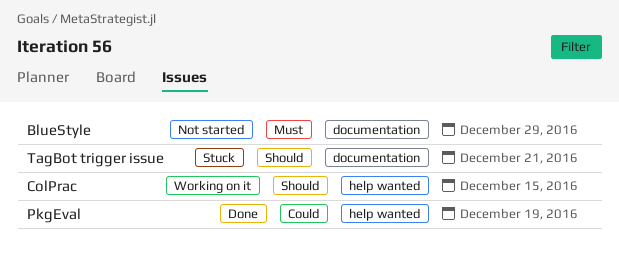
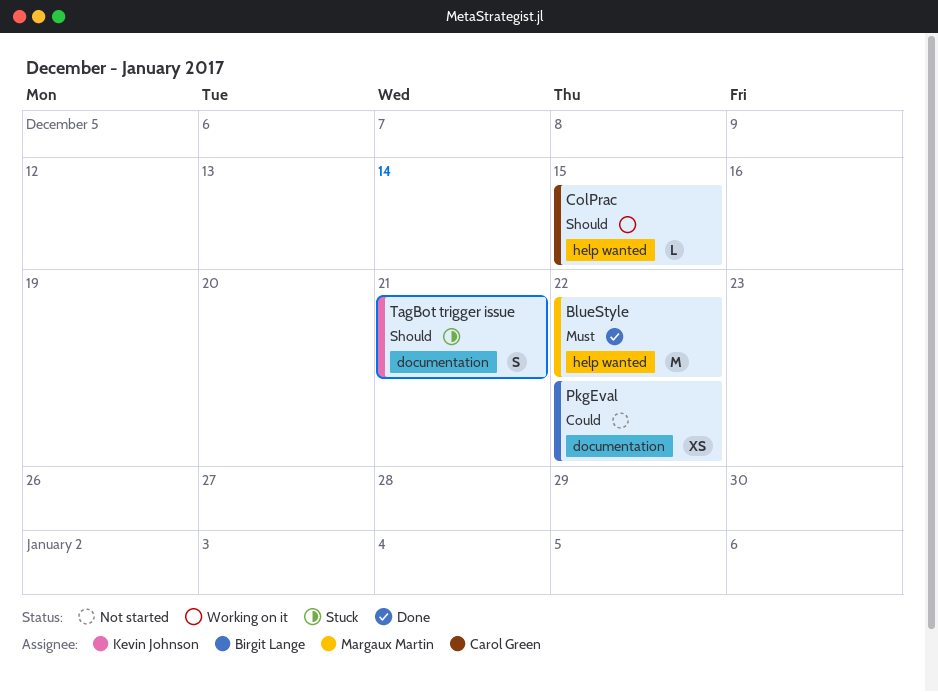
BlueStyle, status: Not started -> Done
BlueStyle, label: documentation -> help wanted
BlueStyle, due: Dec 29 -> Dec 22
PkgEval, status: Done -> Not started
PkgEval, label: help wanted -> documentation
PkgEval, due: Dec 19 -> Dec 22

